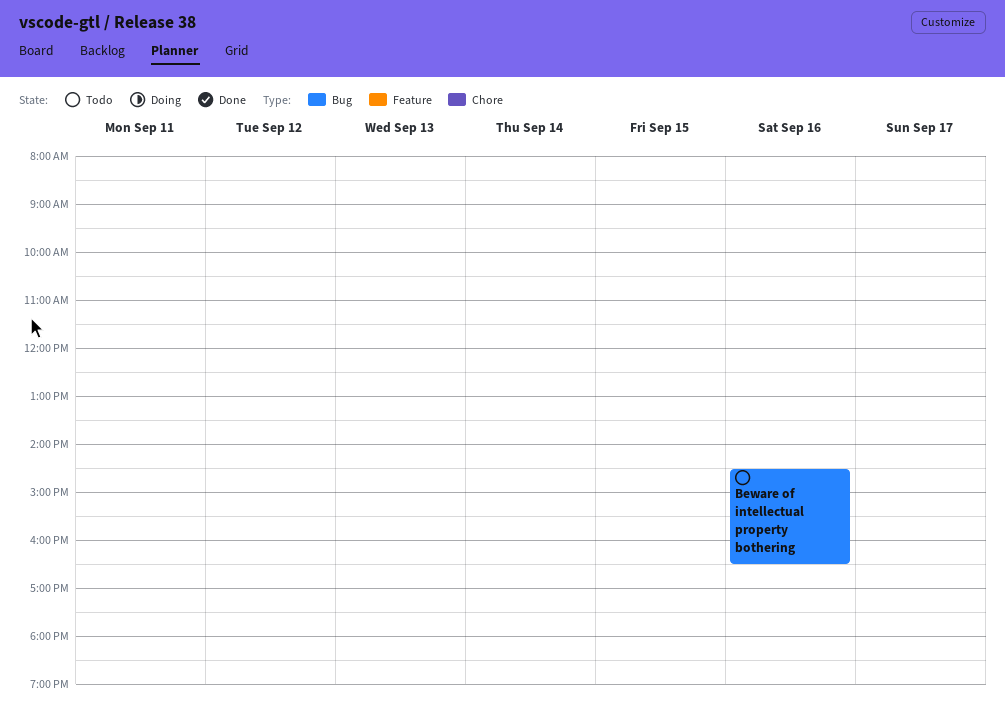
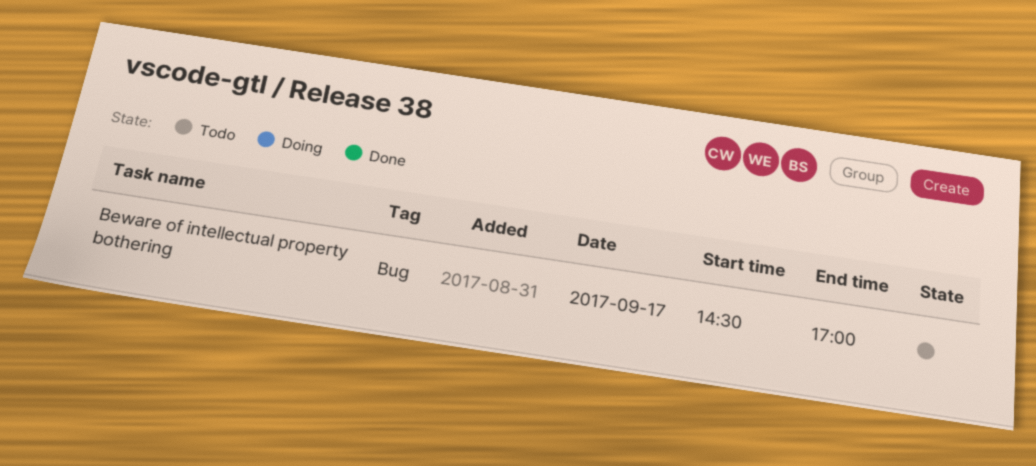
Beware of intellectual property bothering, day: Sep 16 -> Sep 17
Beware of intellectual property bothering, ends: 16:30 -> 17:00

